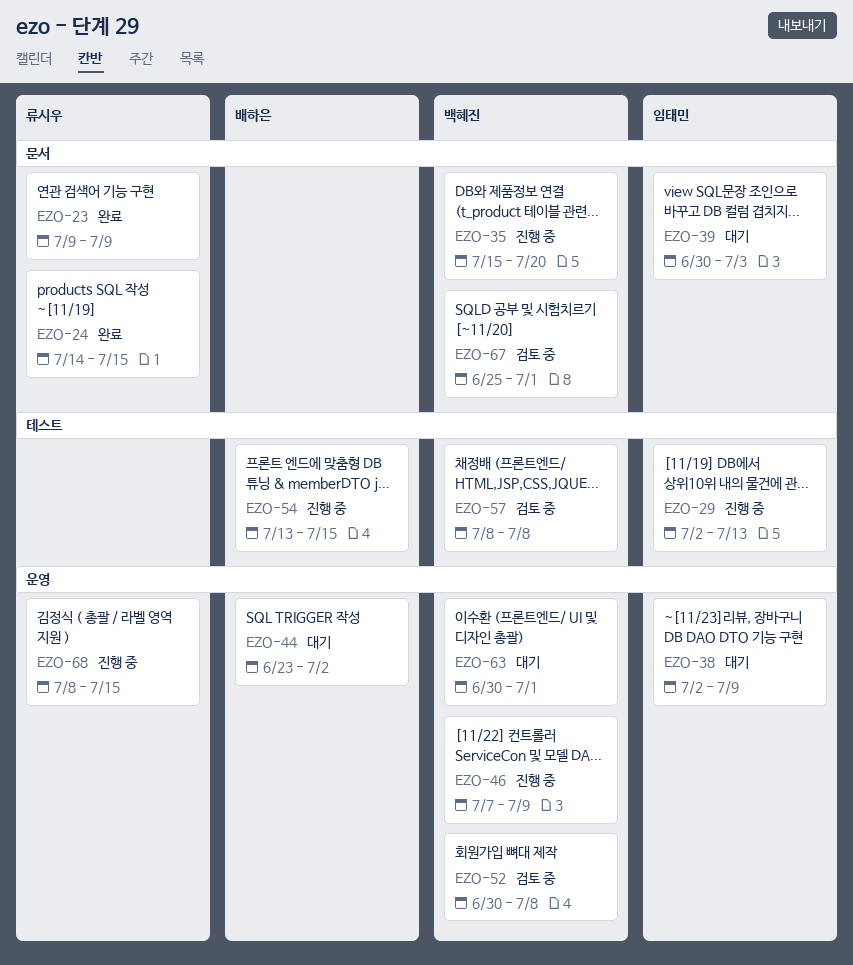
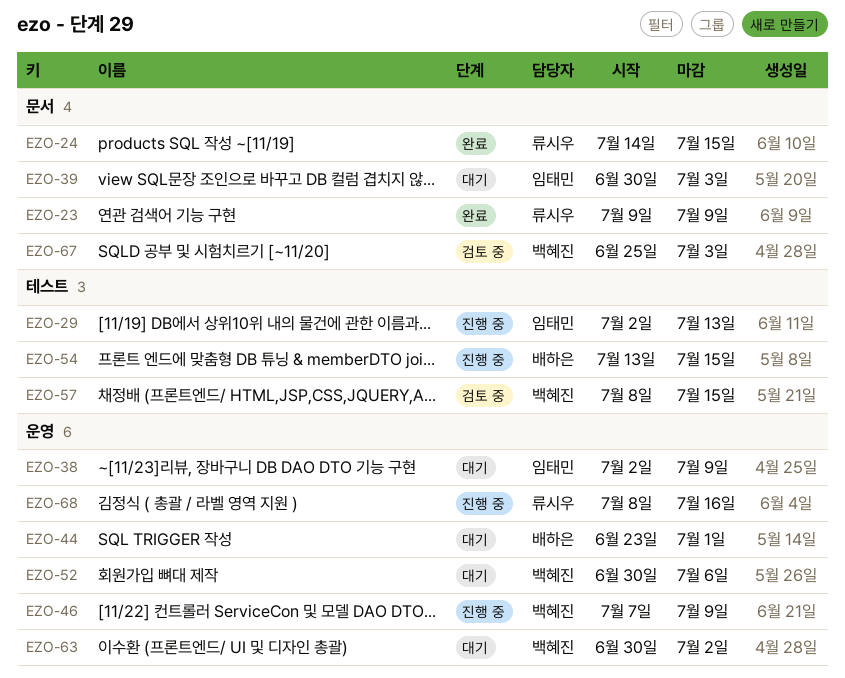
EZO-35: present -> none
EZO-44, due: Jul 2 -> Jul 1
EZO-52, status: 검토 중 -> 대기
EZO-52, due: Jul 8 -> Jul 6
EZO-57, due: Jul 8 -> Jul 15
EZO-63, due: Jul 1 -> Jul 2
EZO-67, due: Jul 1 -> Jul 3
EZO-68, due: Jul 15 -> Jul 16

